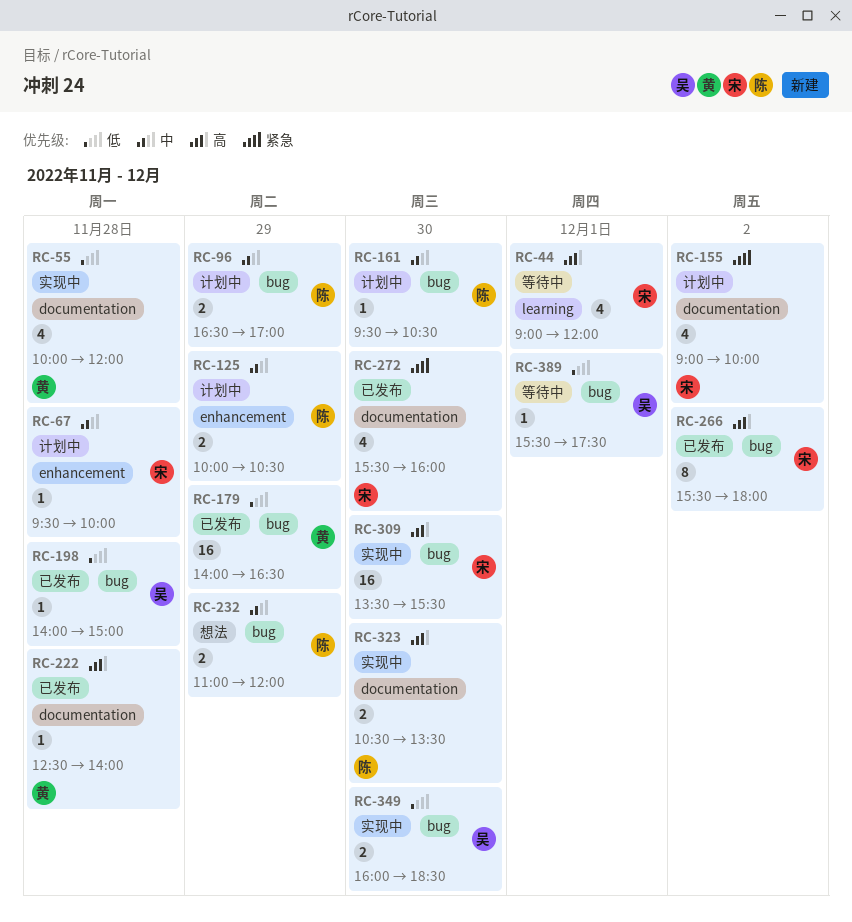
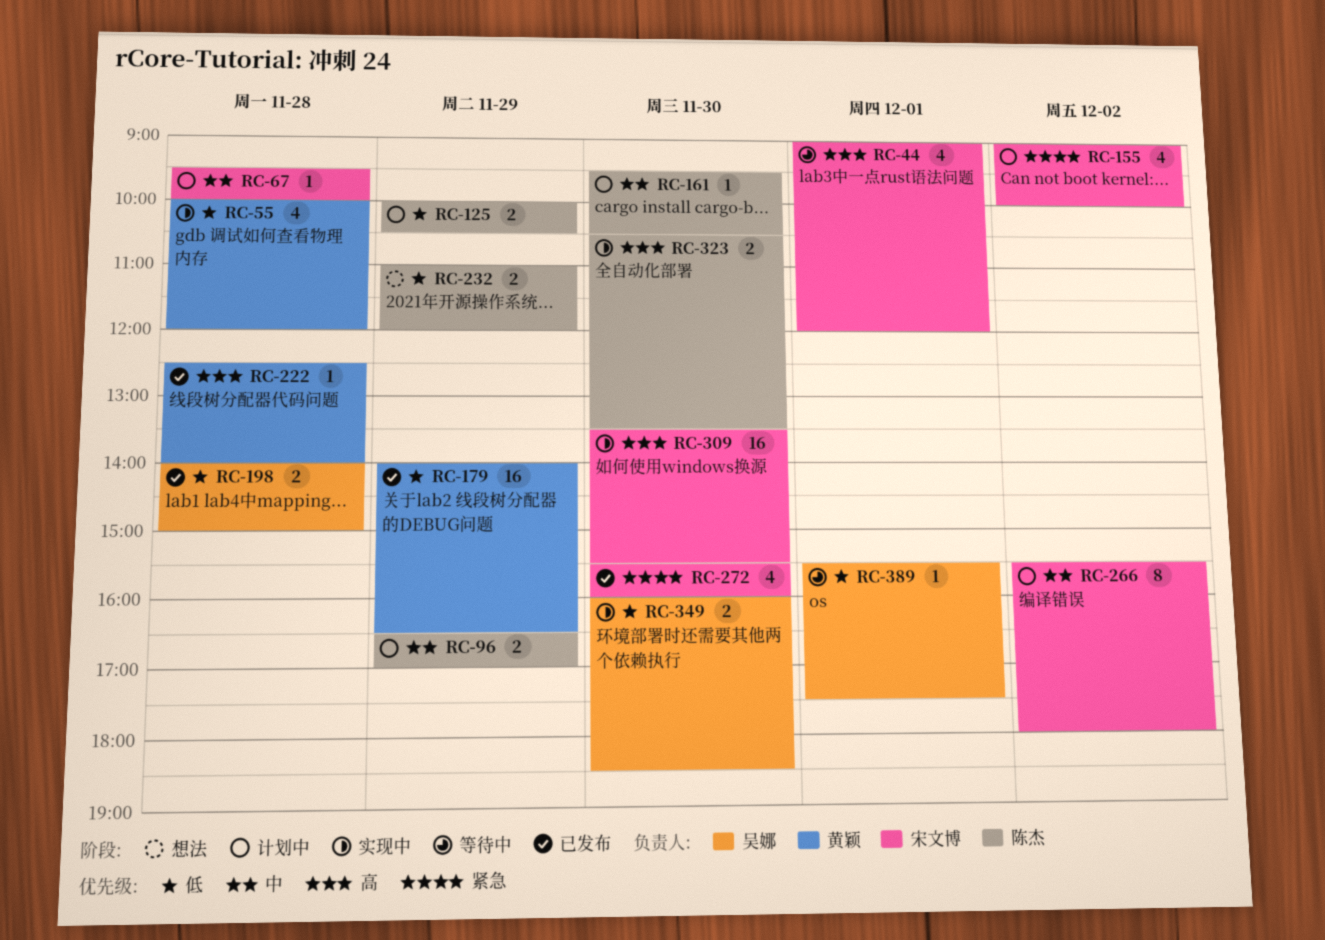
RC-125, priority: 中 -> 低
RC-198, estimate: 1 -> 2
RC-232, priority: 中 -> 低
RC-266, status: 已发布 -> 计划中
RC-266, priority: 高 -> 中

